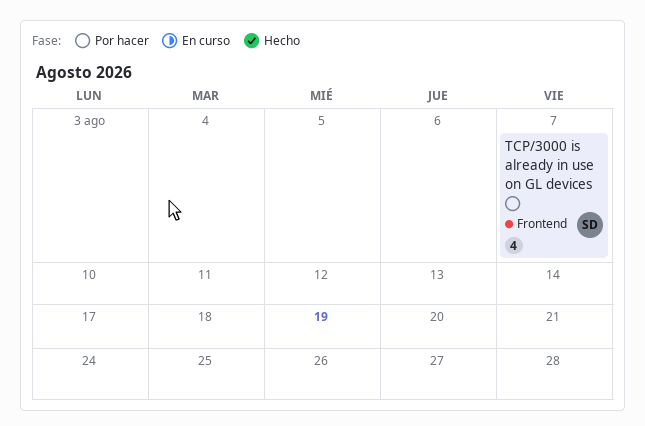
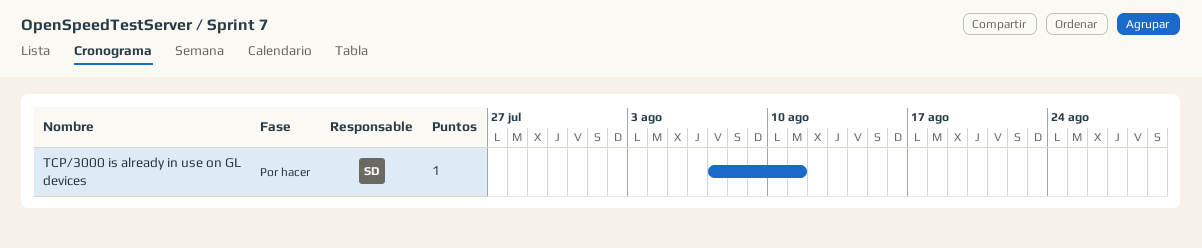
TCP/3000 is already in use on GL devices, estimate: 4 -> 1
TCP/3000 is already in use on GL devices, due: Aug 7 -> Aug 11

